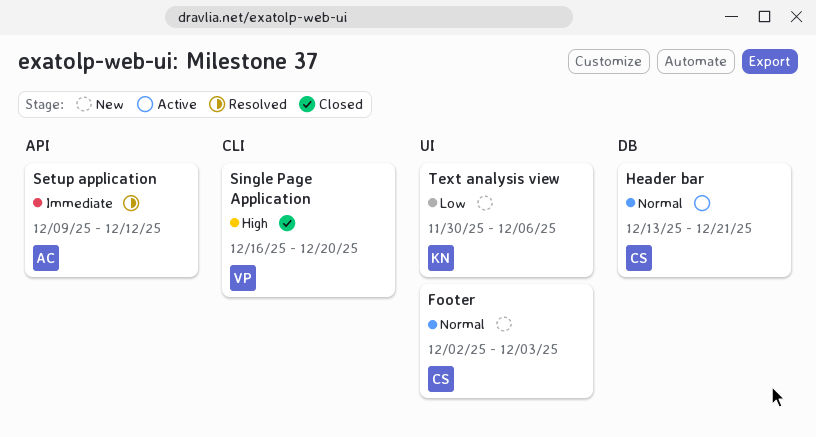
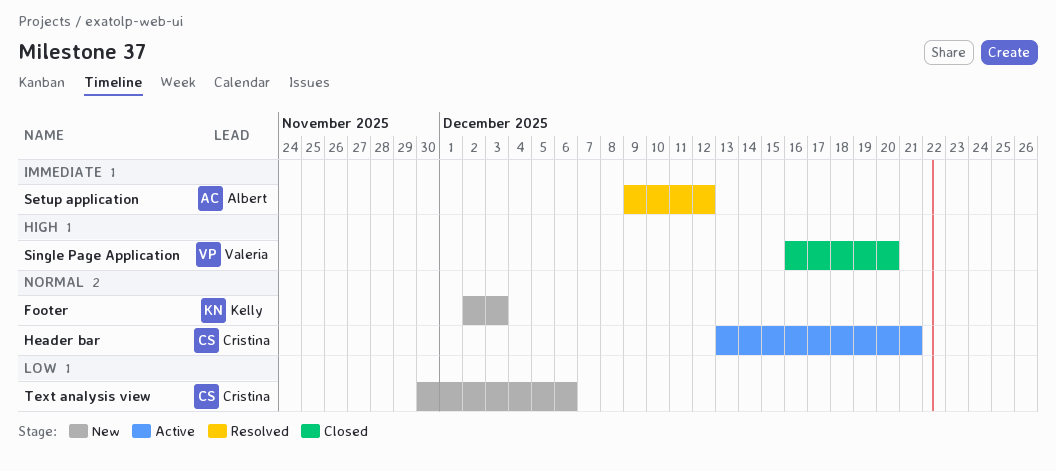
Footer, owner: Cristina -> Kelly
Text analysis view, owner: Kelly -> Cristina

